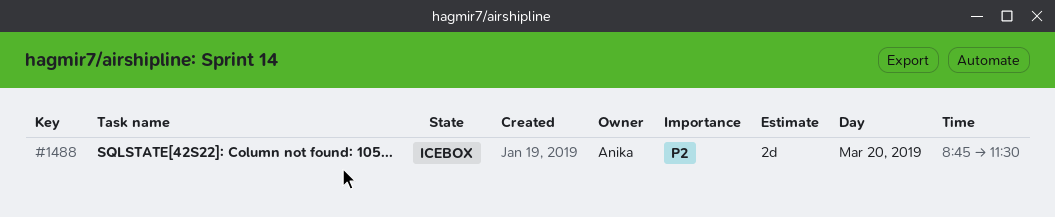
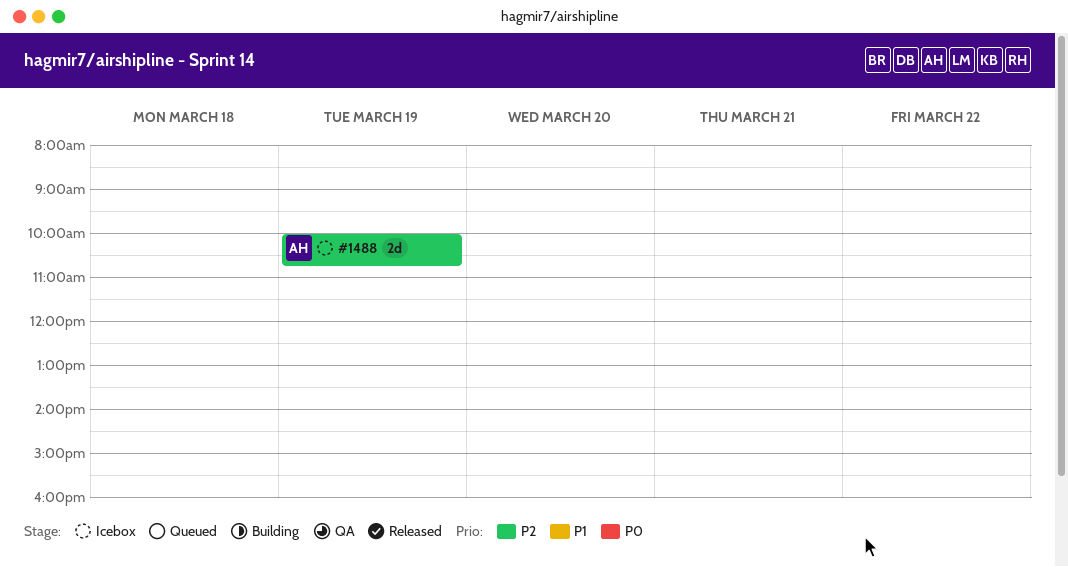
#1488, day: Mar 20 -> Mar 19
#1488, begins: 08:45 -> 10:00
#1488, ends: 11:30 -> 10:45

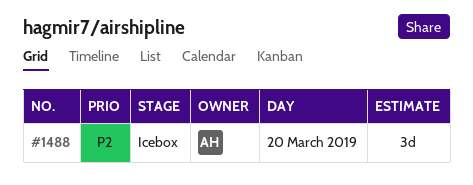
#1488, estimate: 2d -> 3d
#1488, day: Mar 19 -> Mar 20

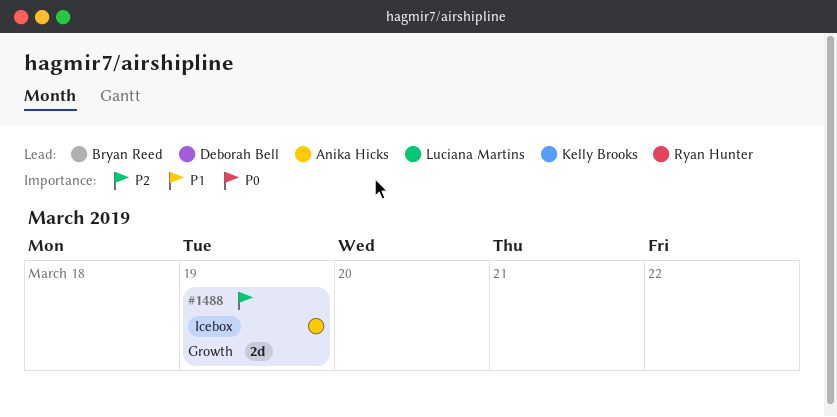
#1488, estimate: 3d -> 2d
#1488, day: Mar 20 -> Mar 19

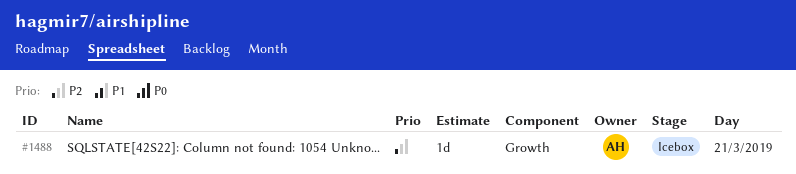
#1488, estimate: 2d -> 1d
#1488, day: Mar 19 -> Mar 21

